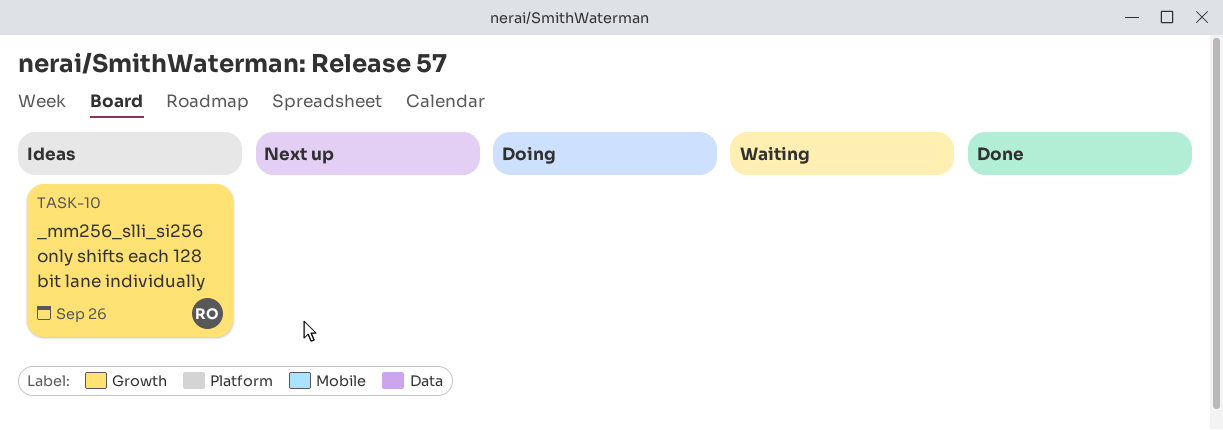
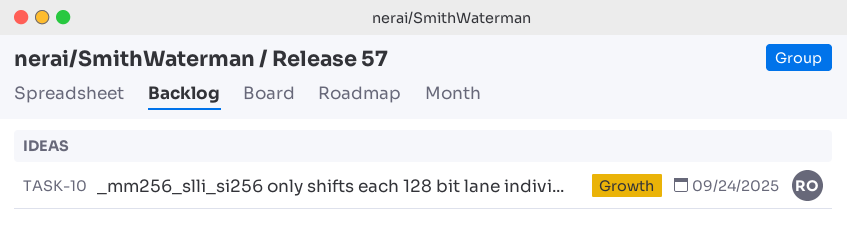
TASK-10, due: Sep 26 -> Sep 24

